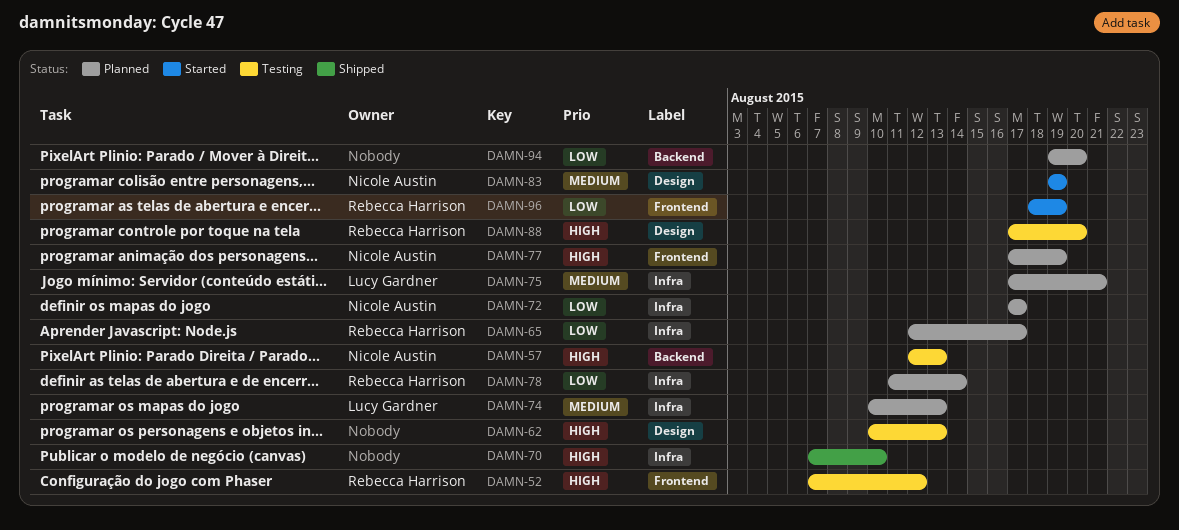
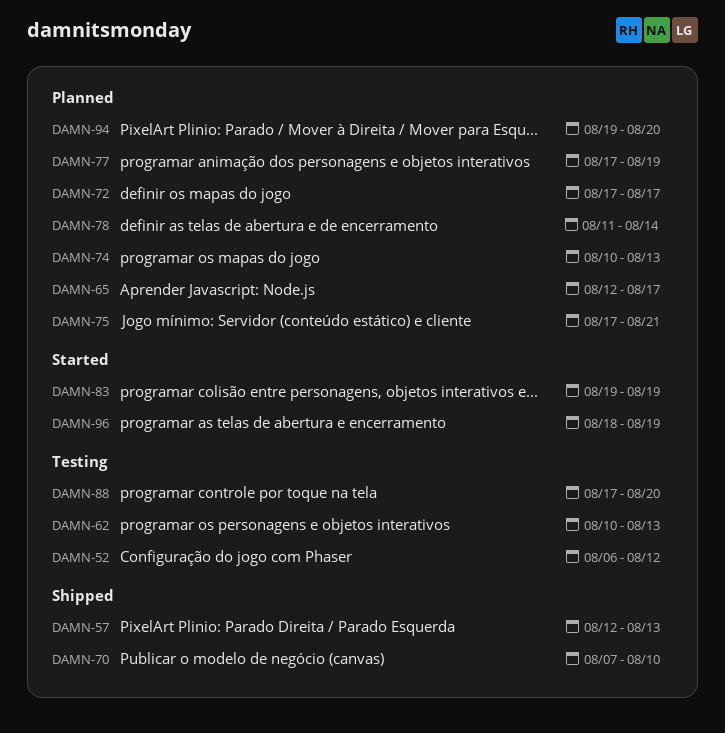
DAMN-52, start: Aug 7 -> Aug 6
DAMN-57, status: Testing -> Shipped

